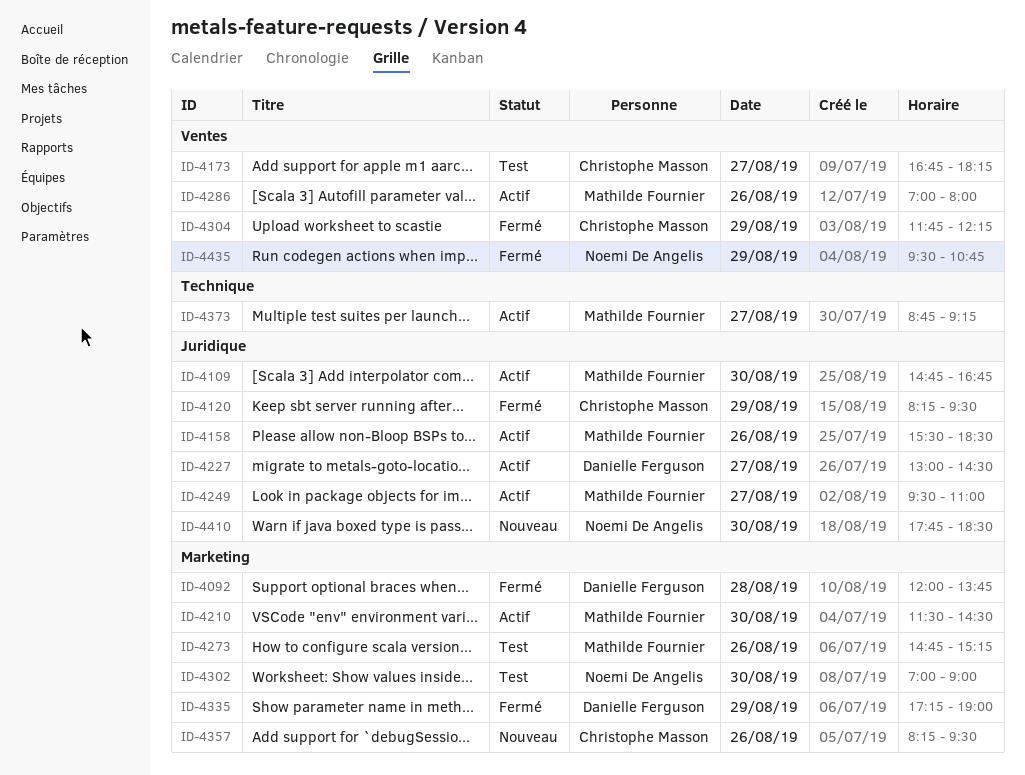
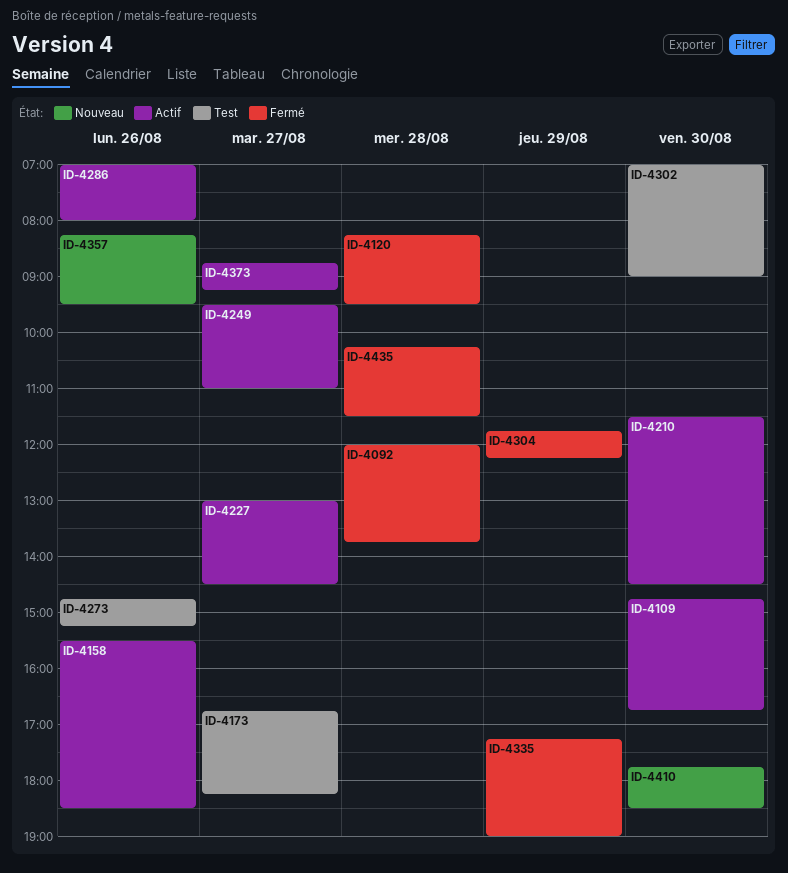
ID-4120, day: Aug 29 -> Aug 28
ID-4435, day: Aug 29 -> Aug 28
ID-4435, begins: 09:30 -> 10:15
ID-4435, ends: 10:45 -> 11:30

